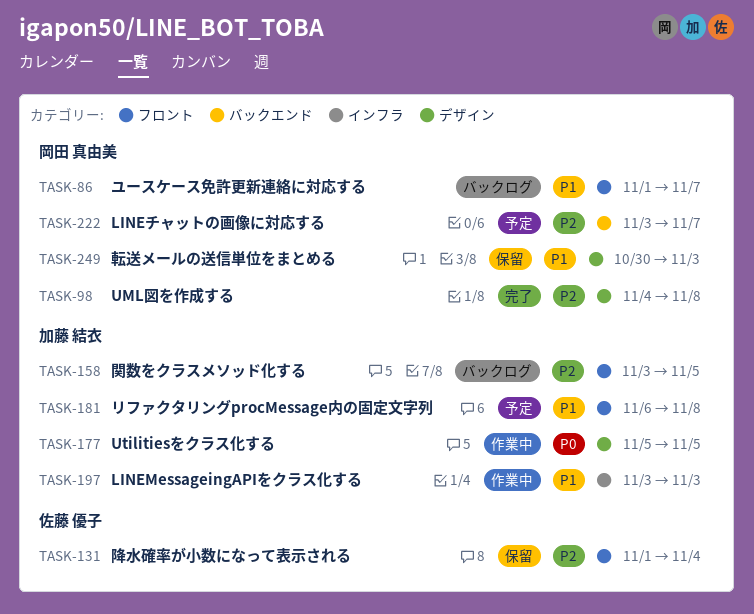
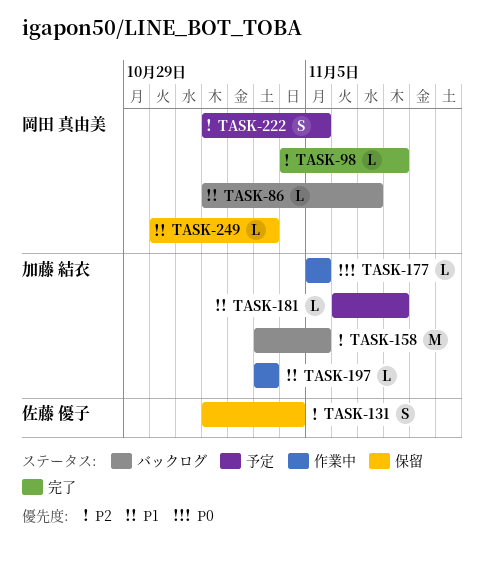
TASK-222, start: Nov 3 -> Nov 1
TASK-222, due: Nov 7 -> Nov 5

